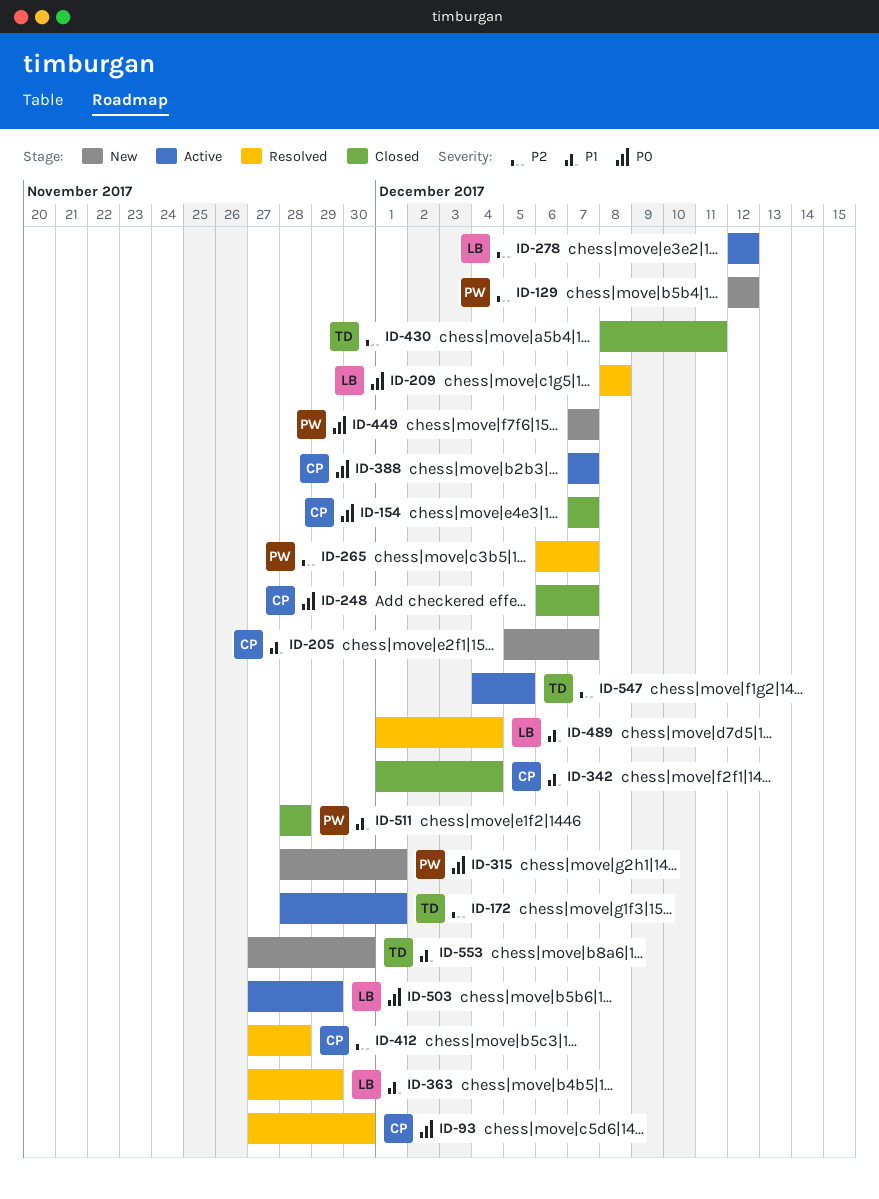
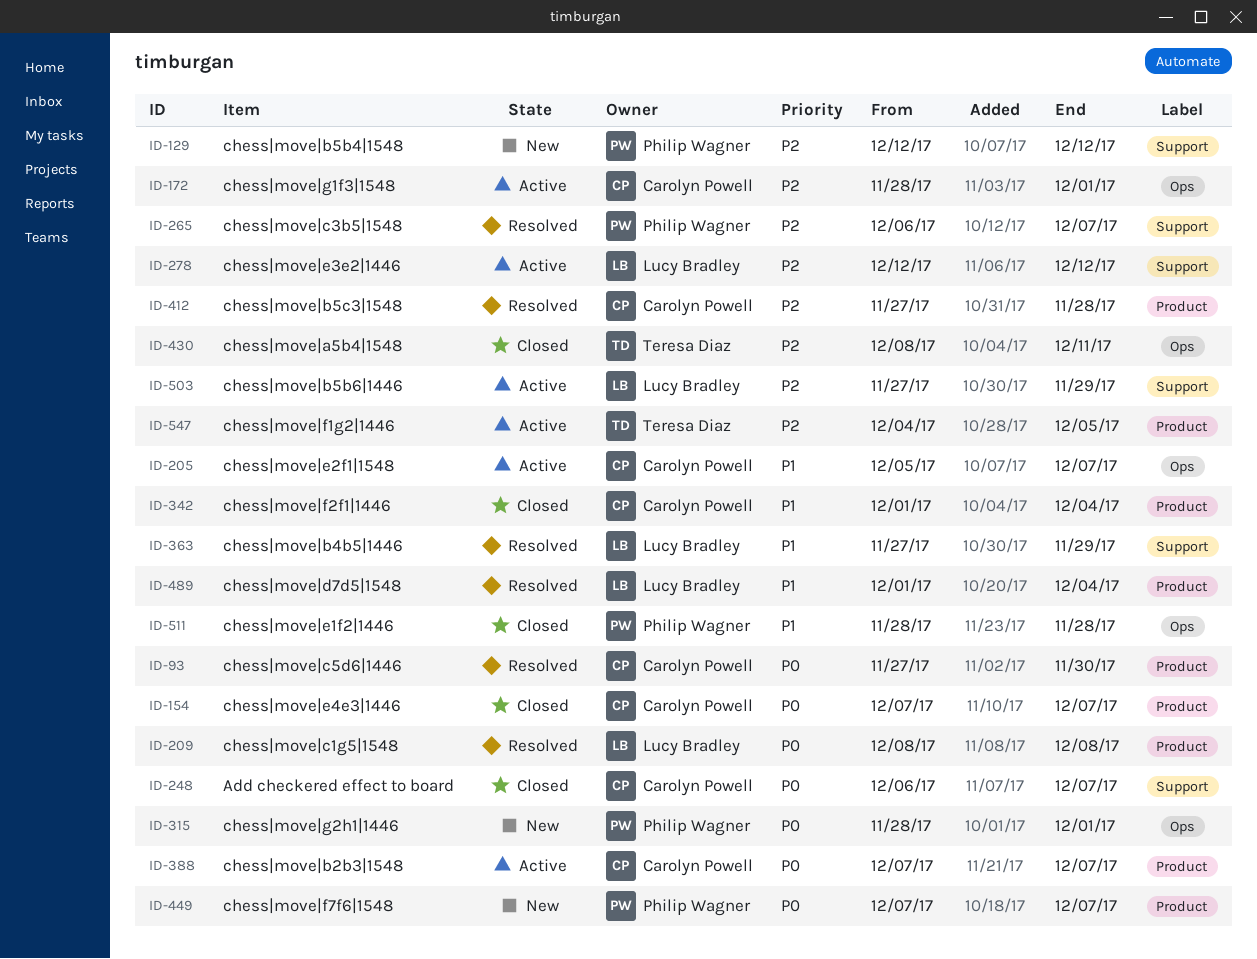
ID-172, owner: Teresa Diaz -> Carolyn Powell
ID-205, status: New -> Active
ID-503, priority: P0 -> P2
ID-553: present -> none

